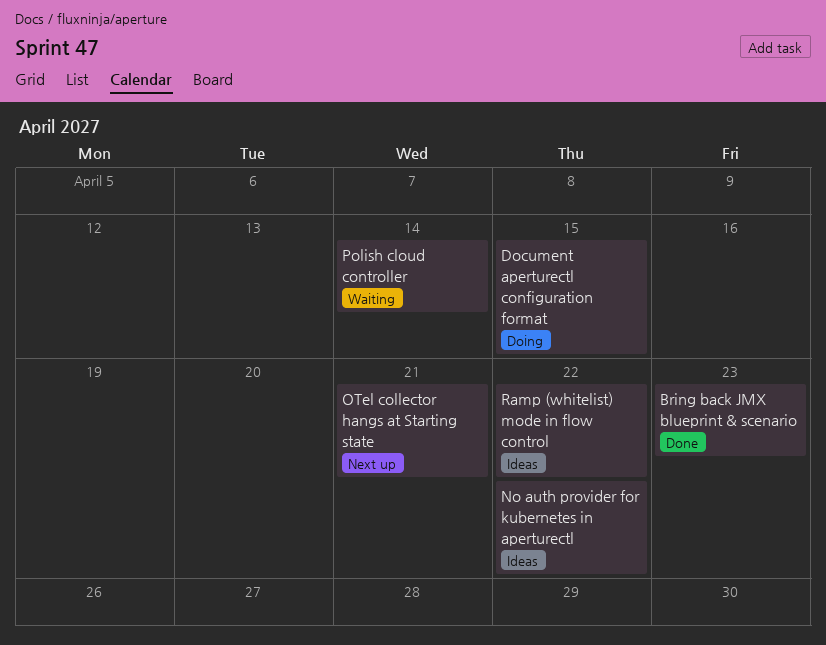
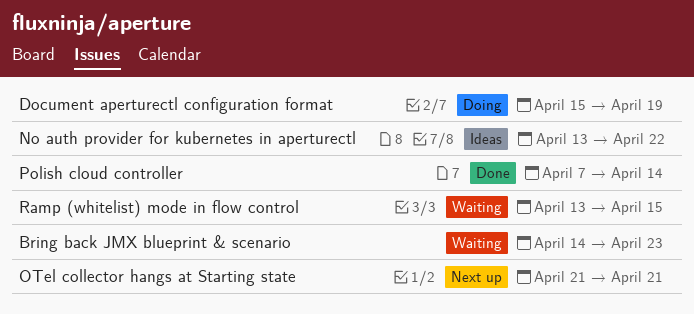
Bring back JMX blueprint & scenario, status: Done -> Waiting
Document aperturectl configuration format, due: Apr 15 -> Apr 19
Polish cloud controller, status: Waiting -> Done
Ramp (whitelist) mode in flow control, status: Ideas -> Waiting
Ramp (whitelist) mode in flow control, due: Apr 22 -> Apr 15

